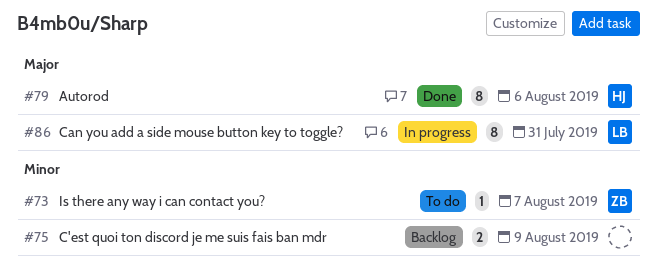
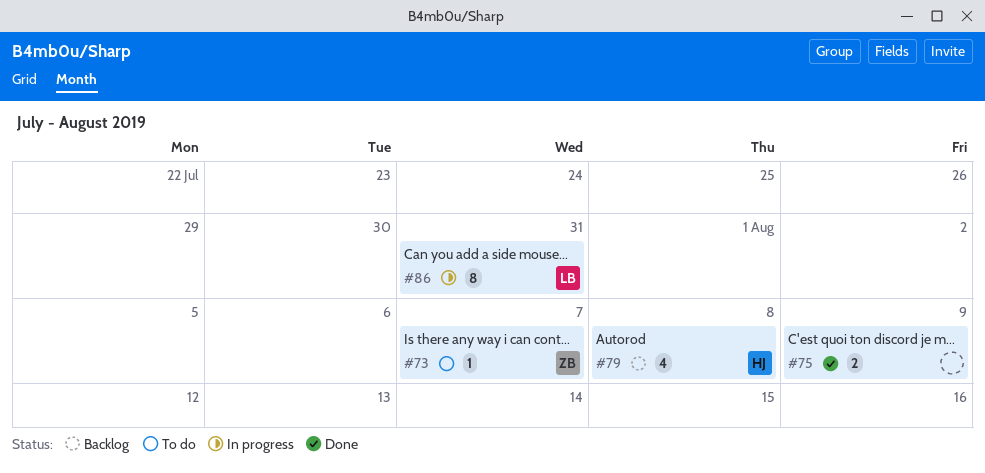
#75, status: Backlog -> Done
#79, status: Done -> Backlog
#79, estimate: 8 -> 4
#79, due: Aug 6 -> Aug 8

